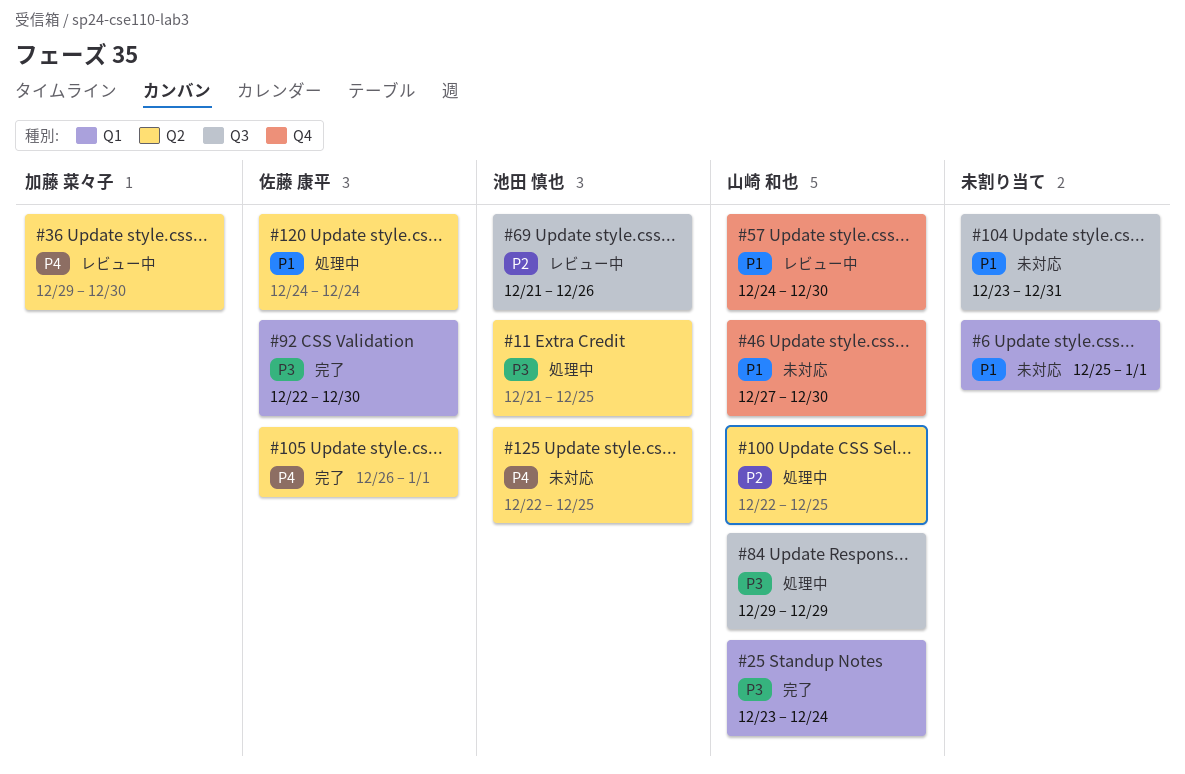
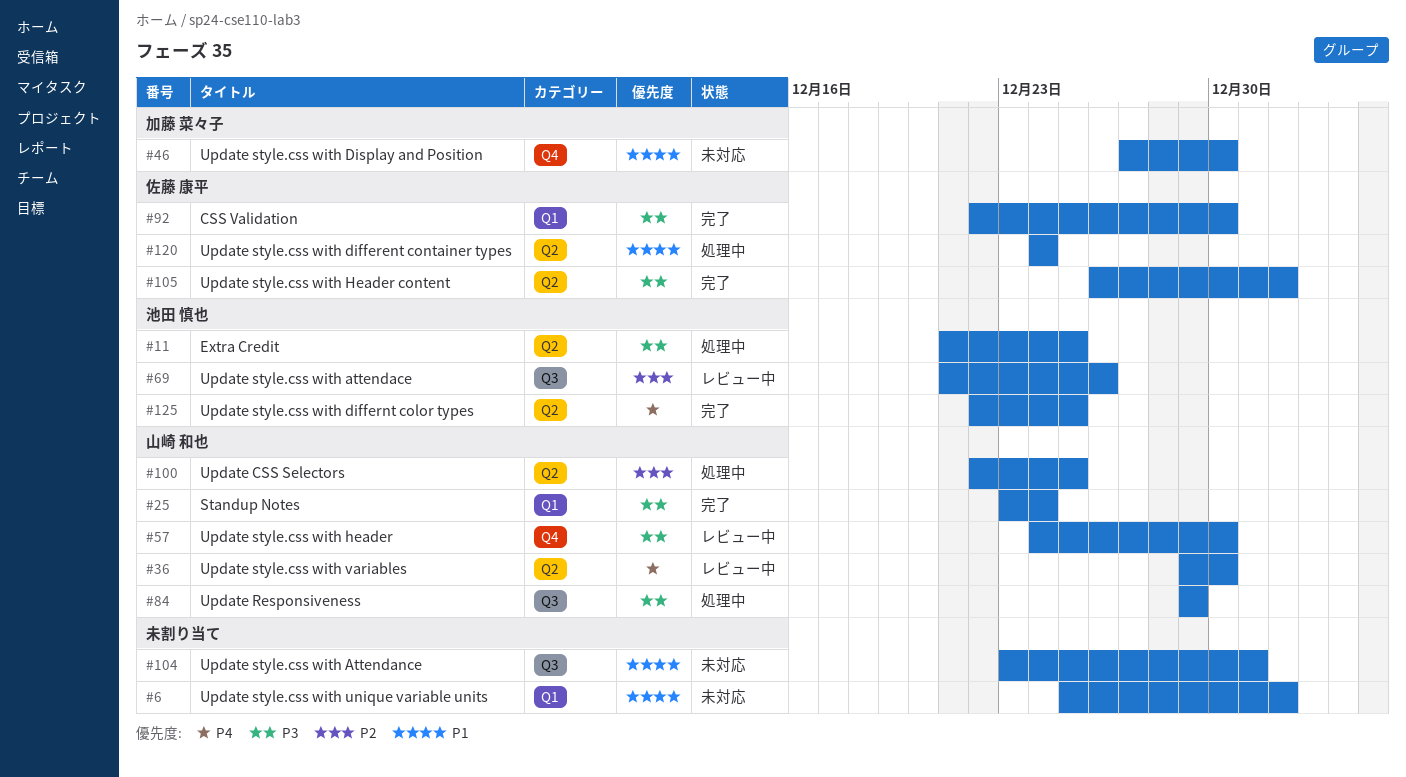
#36, owner: 加藤 菜々子 -> 山崎 和也
#46, owner: 山崎 和也 -> 加藤 菜々子
#57, priority: P1 -> P3
#105, priority: P4 -> P3
#125, status: 未対応 -> 完了

